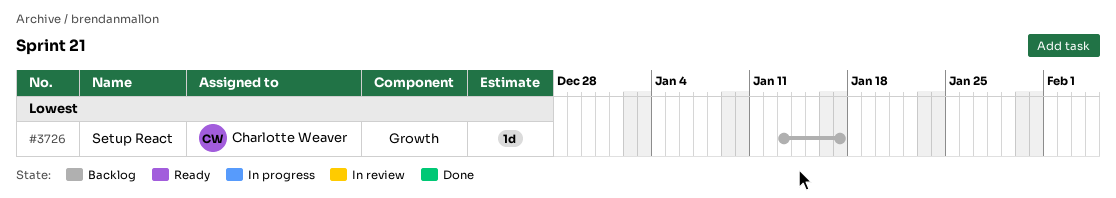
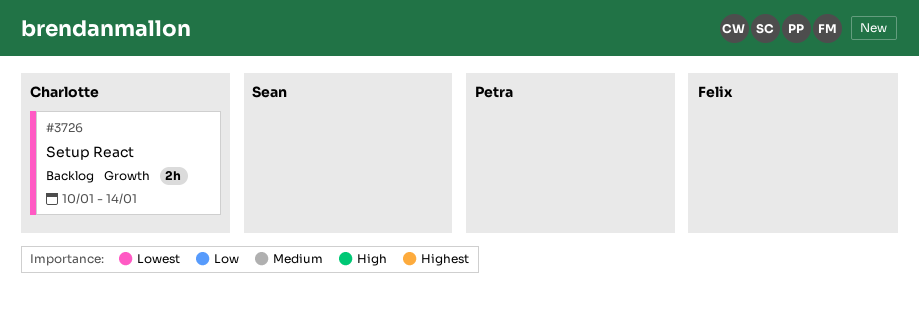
#3726, estimate: 1d -> 2h
#3726, start: Jan 13 -> Jan 10
#3726, due: Jan 17 -> Jan 14

